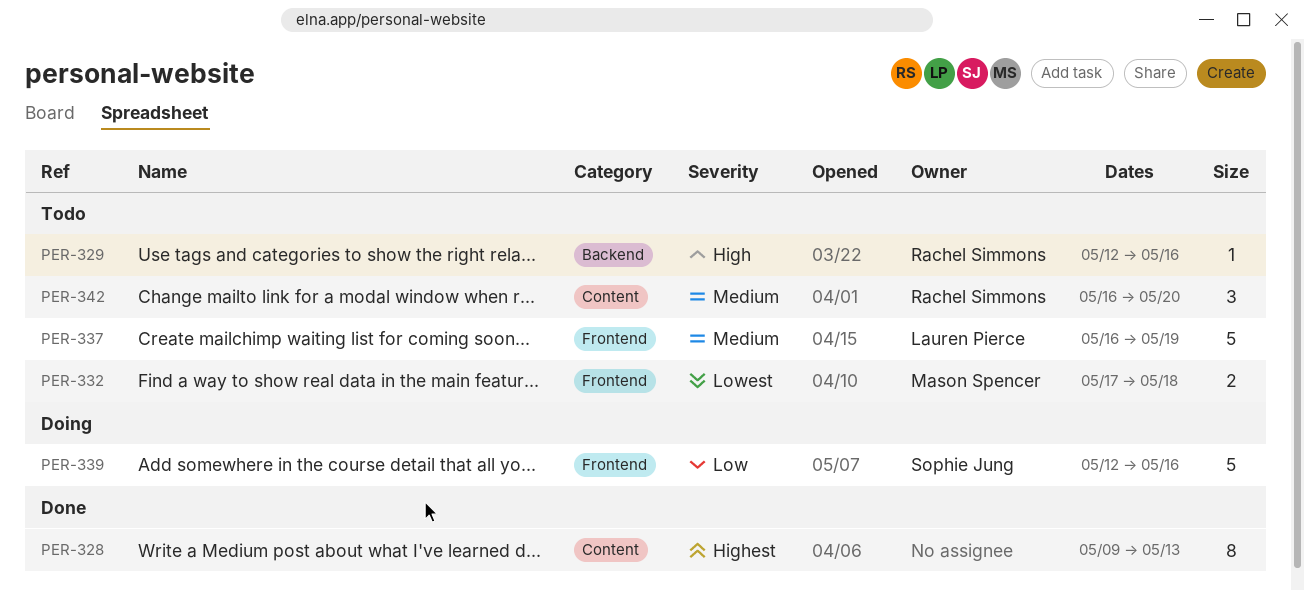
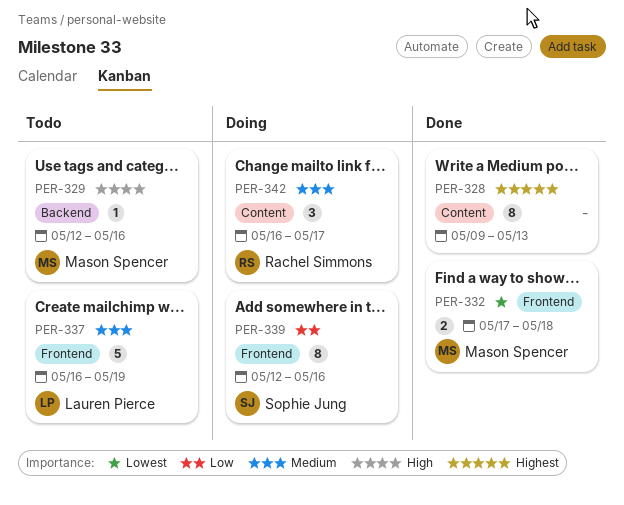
PER-329, owner: Rachel Simmons -> Mason Spencer
PER-332, status: Todo -> Done
PER-339, estimate: 5 -> 8
PER-342, status: Todo -> Doing
PER-342, due: May 20 -> May 17

